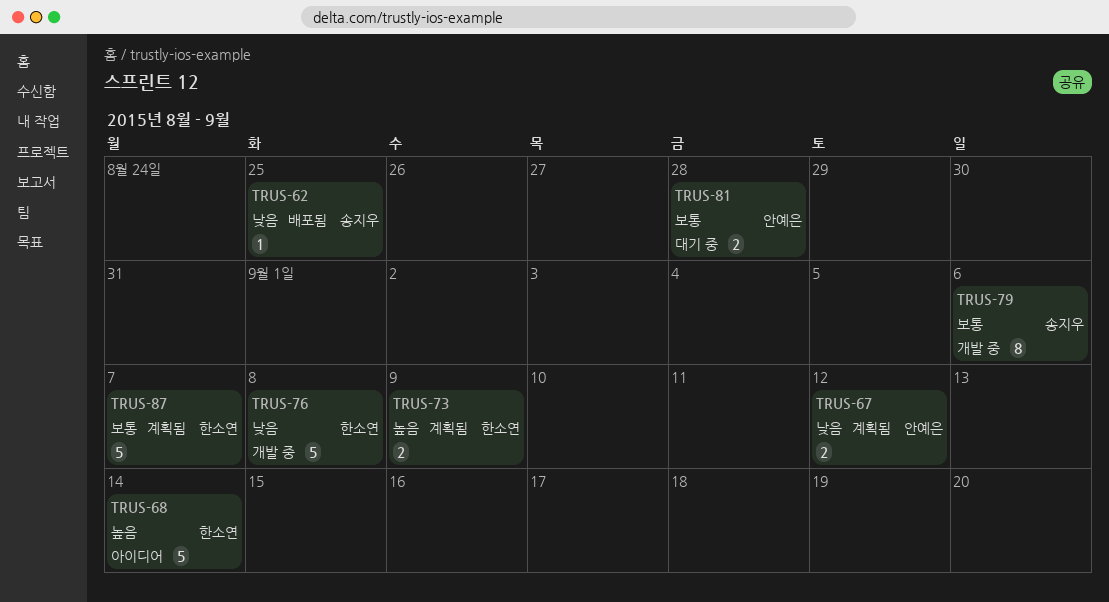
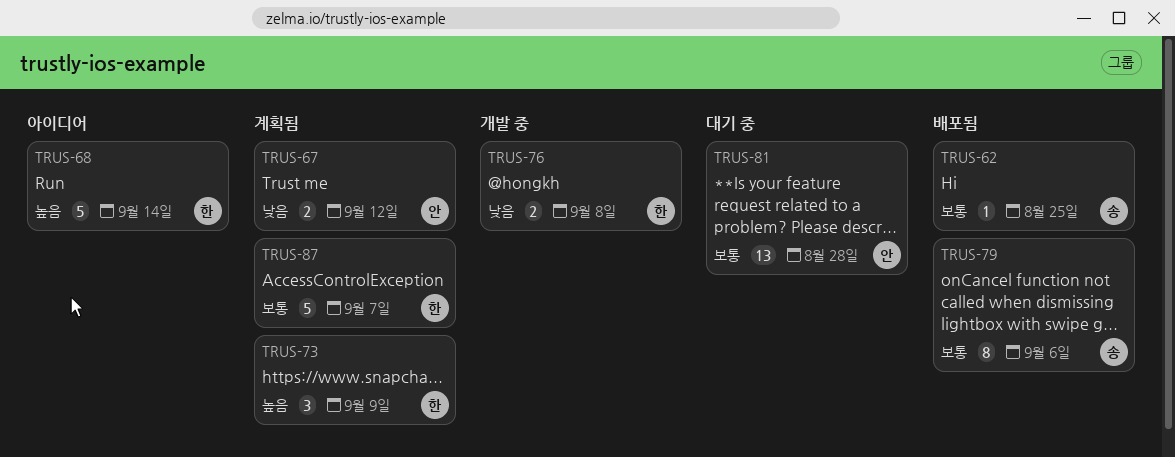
TRUS-62, priority: 낮음 -> 보통
TRUS-73, estimate: 2 -> 3
TRUS-76, estimate: 5 -> 2
TRUS-79, status: 개발 중 -> 배포됨
TRUS-81, estimate: 2 -> 13

